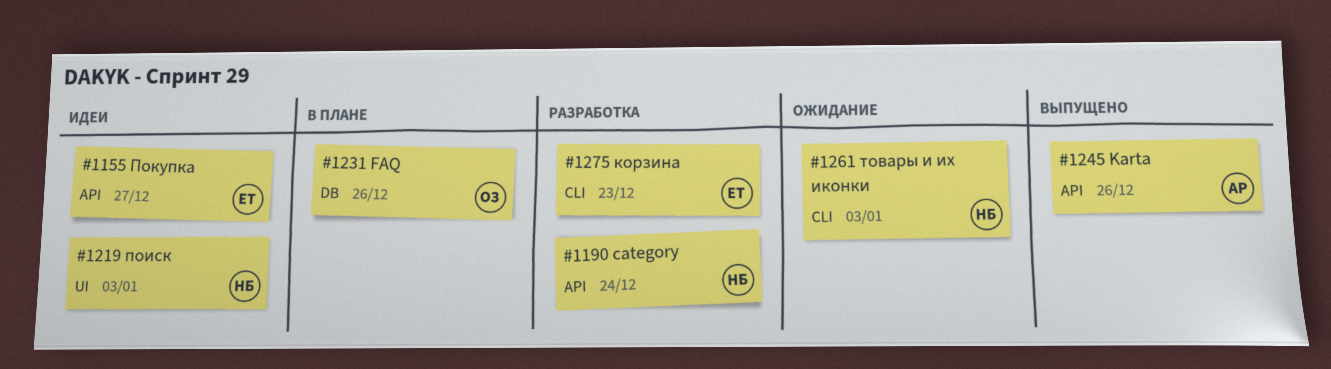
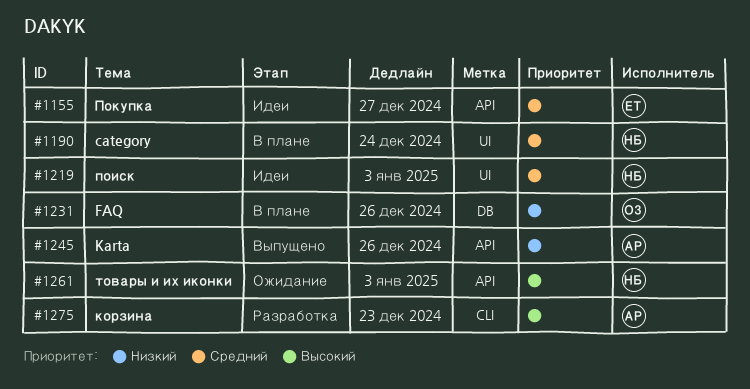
#1190, status: Разработка -> В плане
#1190, label: API -> UI
#1261, label: CLI -> API
#1275, owner: ЕТ -> АР

